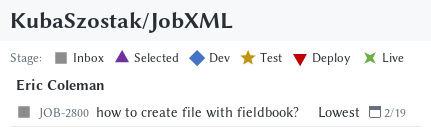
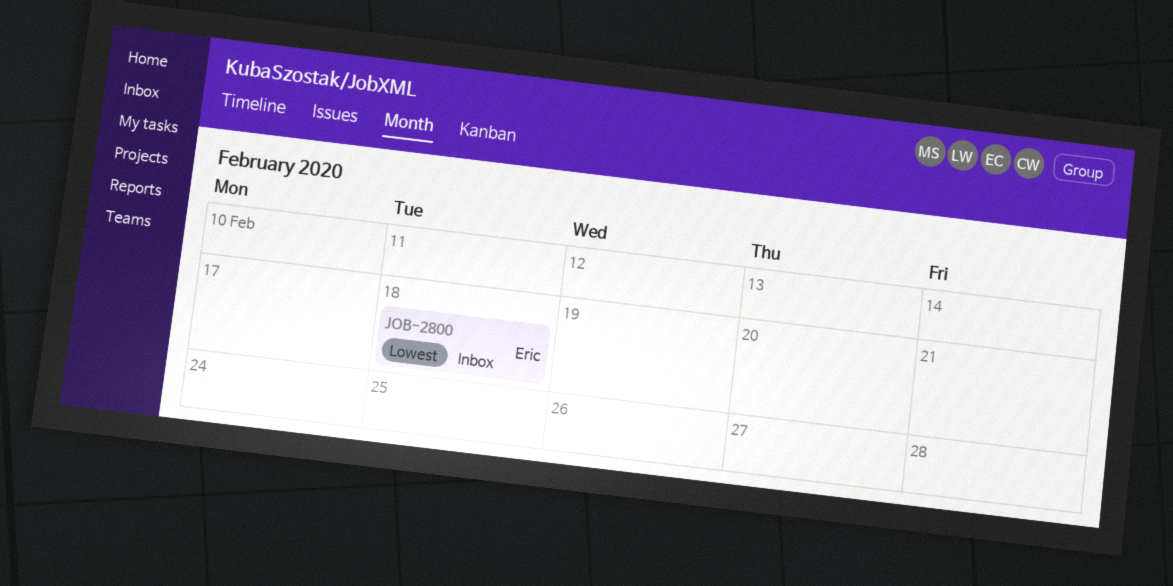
JOB-2800, due: Feb 19 -> Feb 18

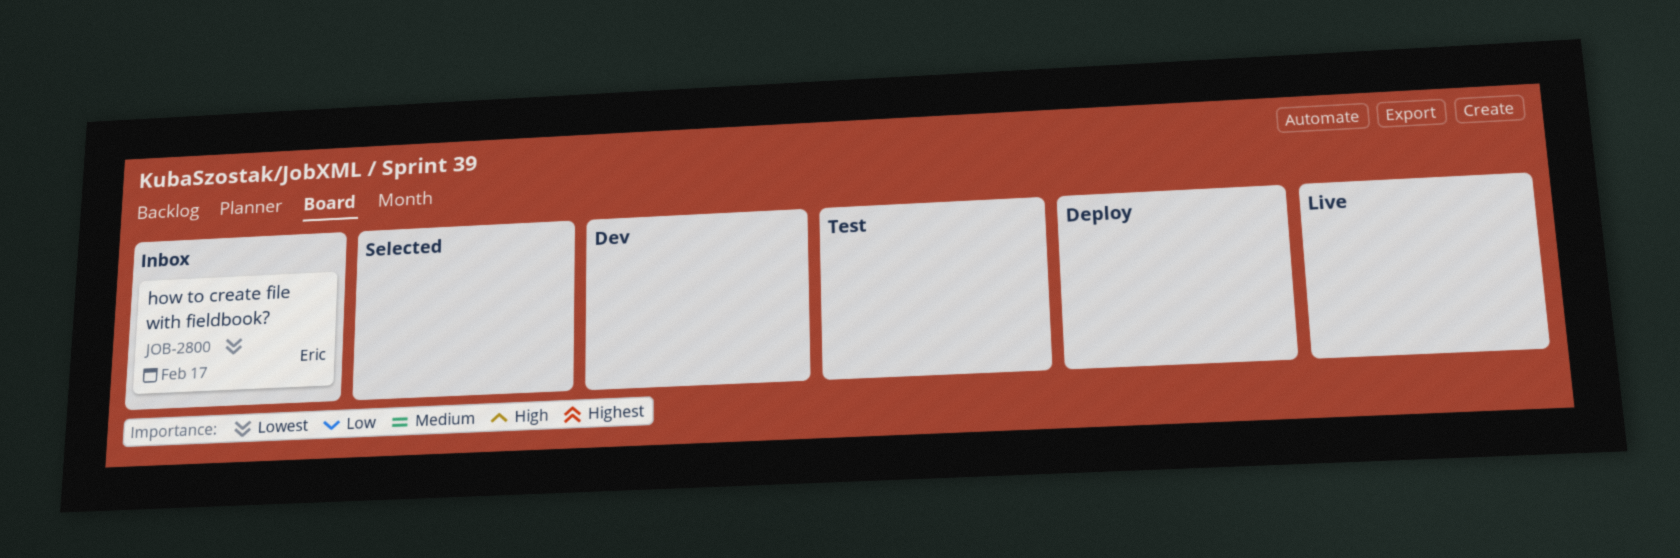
JOB-2800, due: Feb 18 -> Feb 17

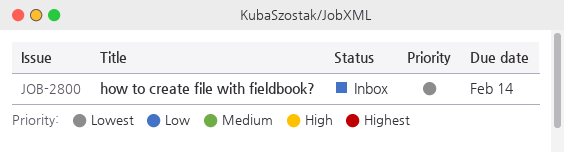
JOB-2800, due: Feb 17 -> Feb 14

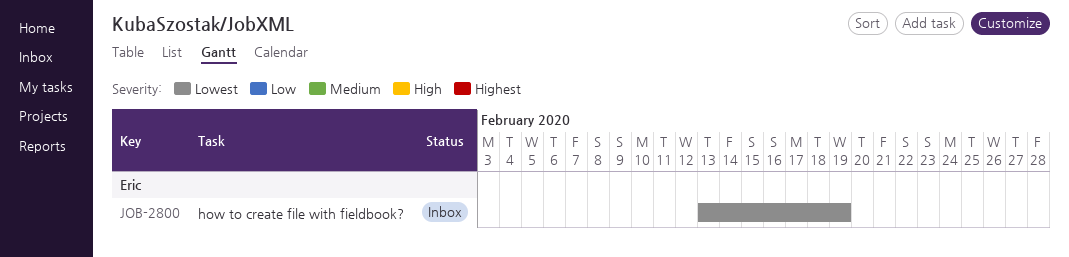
JOB-2800, due: Feb 14 -> Feb 19

